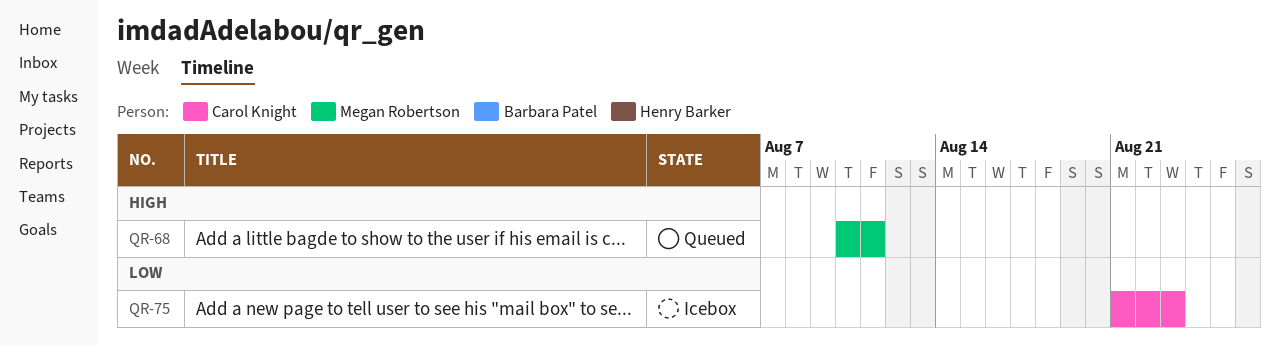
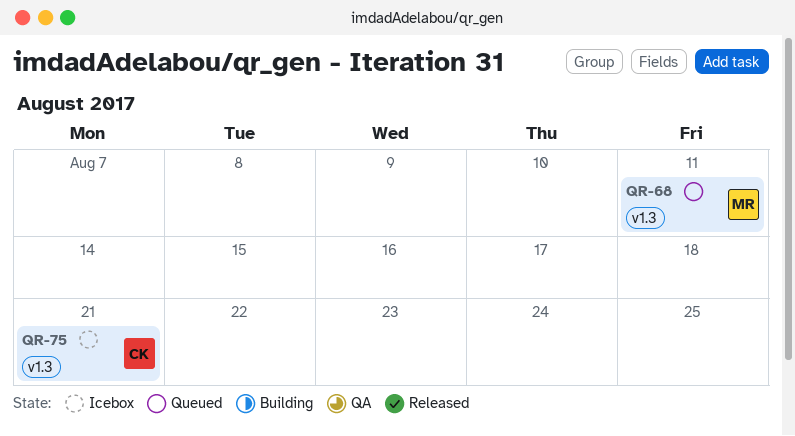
QR-75, due: Aug 23 -> Aug 21

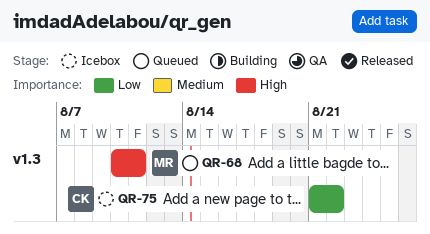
QR-75, due: Aug 21 -> Aug 22

